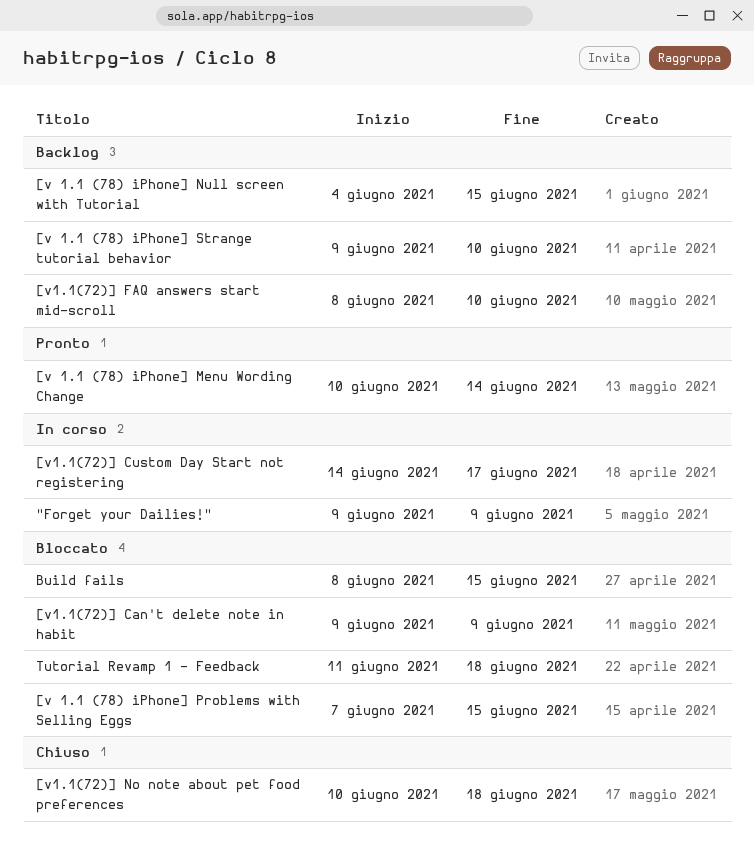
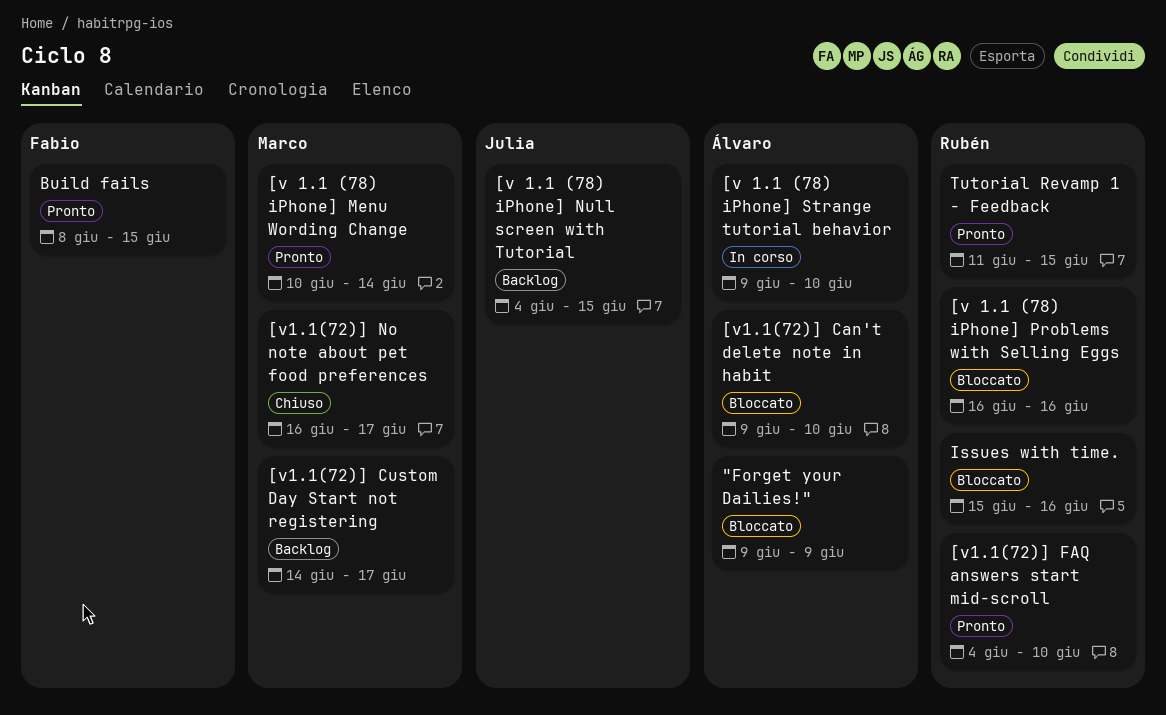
"Forget your Dailies!", status: In corso -> Bloccato
[v 1.1 (78) iPhone] Problems with Selling Eggs, start: Jun 7 -> Jun 16
[v 1.1 (78) iPhone] Problems with Selling Eggs, due: Jun 15 -> Jun 16
[v 1.1 (78) iPhone] Strange tutorial behavior, status: Backlog -> In corso
[v1.1(72)] Can't delete note in habit, due: Jun 9 -> Jun 10
[v1.1(72)] Custom Day Start not registering, status: In corso -> Backlog
[v1.1(72)] FAQ answers start mid-scroll, status: Backlog -> Pronto
[v1.1(72)] FAQ answers start mid-scroll, start: Jun 8 -> Jun 4
[v1.1(72)] No note about pet food preferences, start: Jun 10 -> Jun 16
[v1.1(72)] No note about pet food preferences, due: Jun 18 -> Jun 17
Build fails, status: Bloccato -> Pronto
Issues with time.: none -> present
Tutorial Revamp 1 - Feedback, status: Bloccato -> Pronto
Tutorial Revamp 1 - Feedback, due: Jun 18 -> Jun 15

